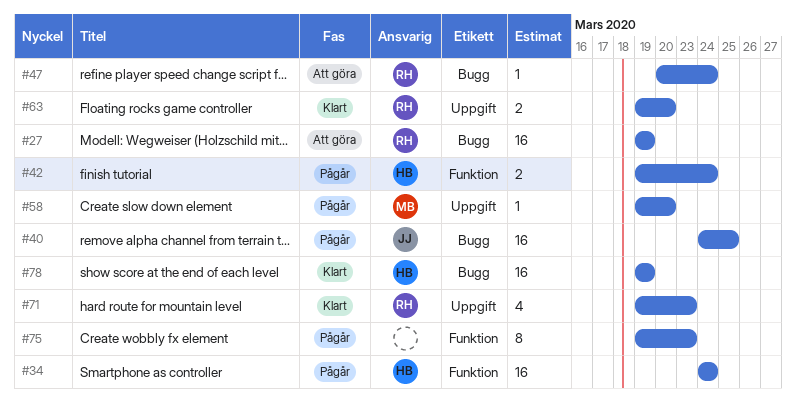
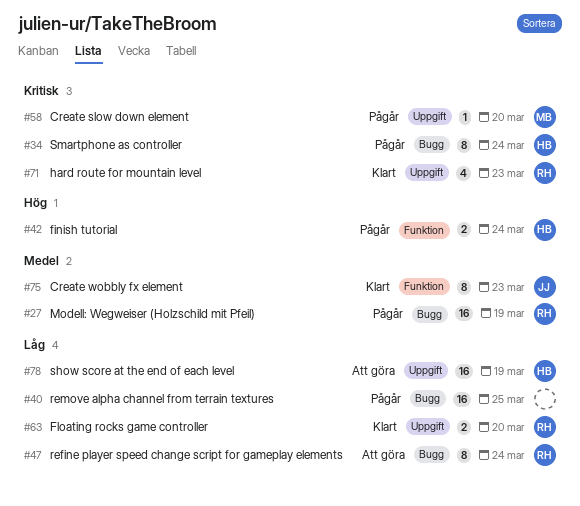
#27, status: Att göra -> Pågår
#34, label: Funktion -> Bugg
#34, estimate: 16 -> 8
#40, owner: JJ -> none
#47, estimate: 1 -> 8
#75, status: Pågår -> Klart
#75, owner: none -> JJ
#78, status: Klart -> Att göra
#78, label: Bugg -> Uppgift

